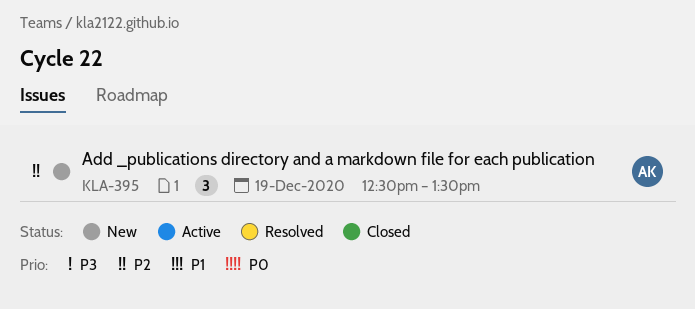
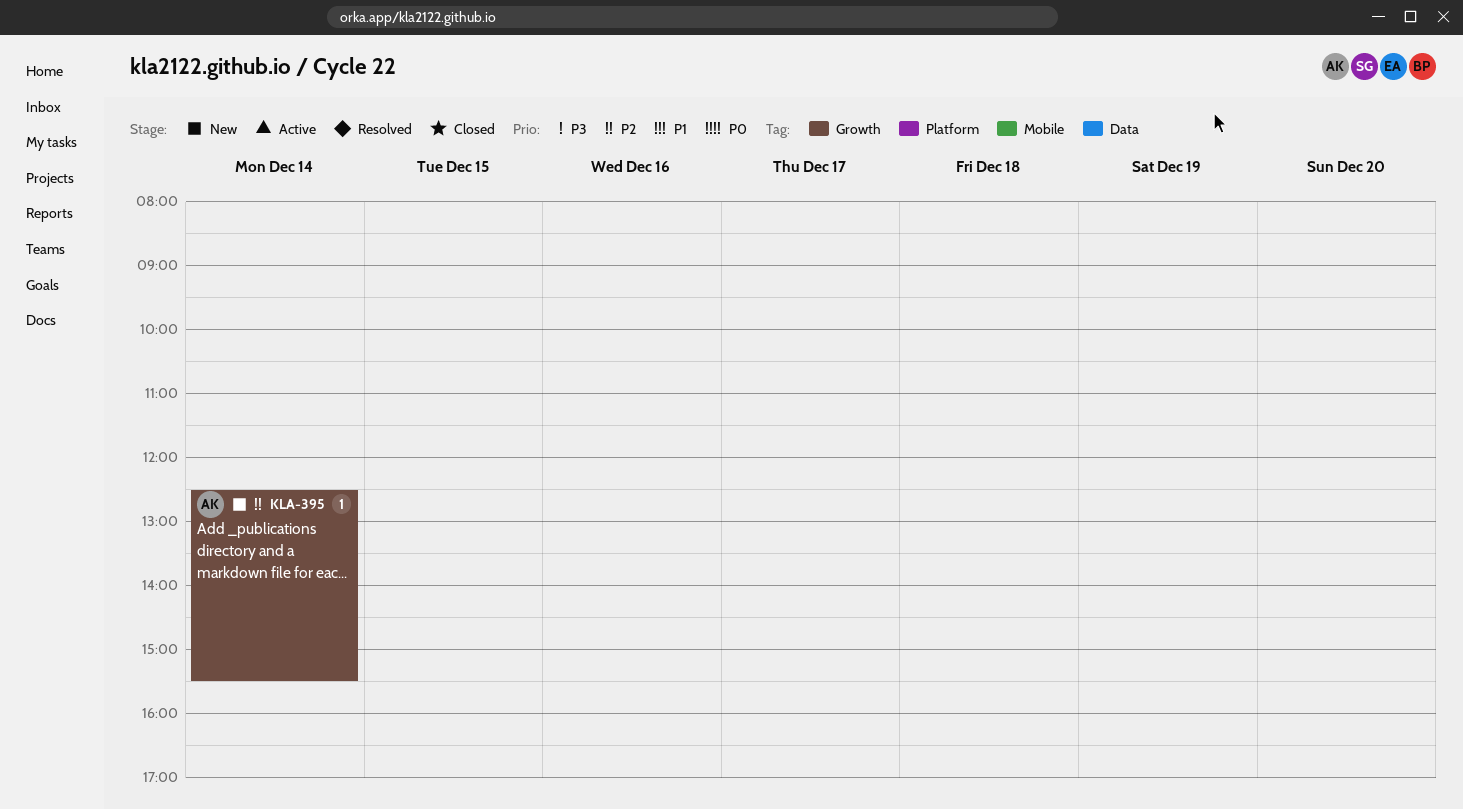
KLA-395, estimate: 3 -> 1
KLA-395, day: Dec 19 -> Dec 14
KLA-395, ends: 13:30 -> 15:30

